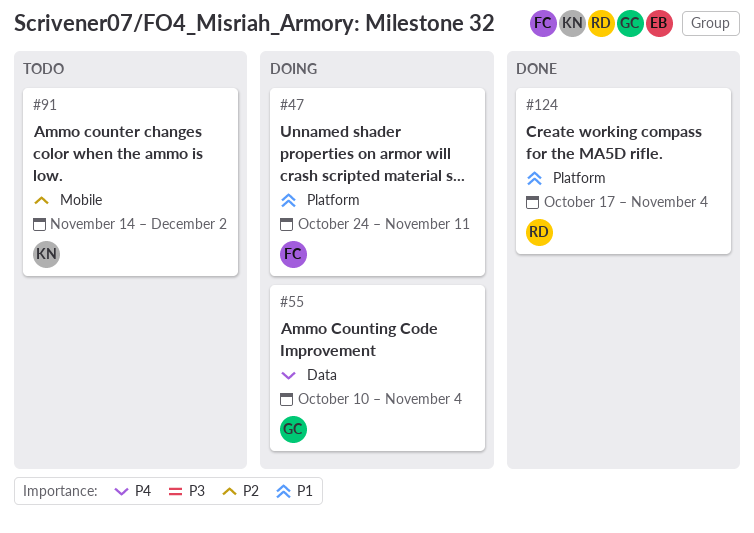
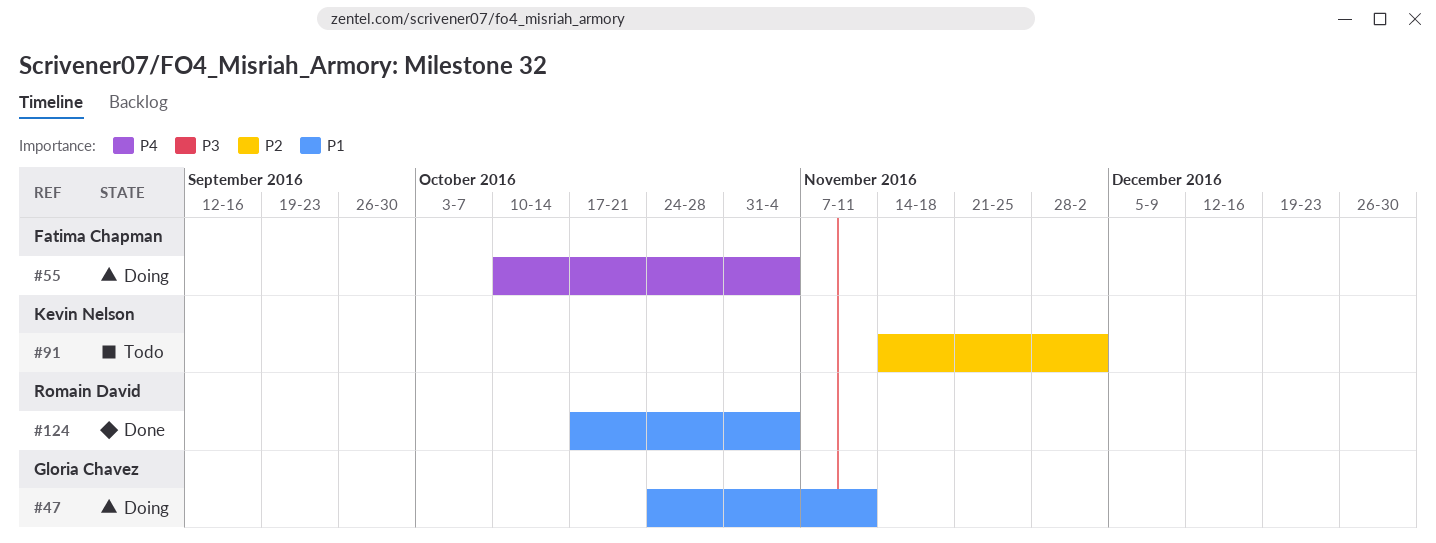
#47, owner: Fatima Chapman -> Gloria Chavez
#55, owner: Gloria Chavez -> Fatima Chapman

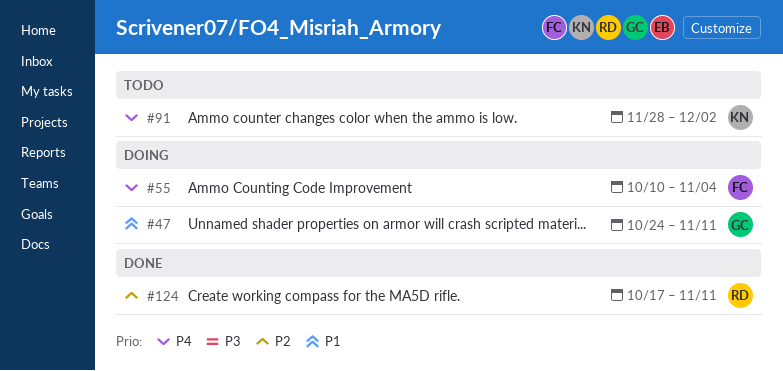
#91, priority: P2 -> P4
#91, start: Nov 14 -> Nov 28
#124, priority: P1 -> P2
#124, due: Nov 4 -> Nov 11

